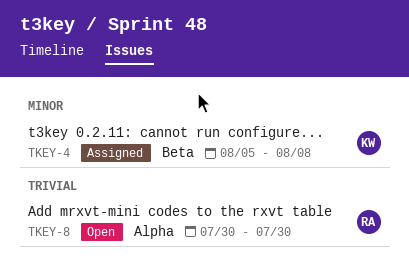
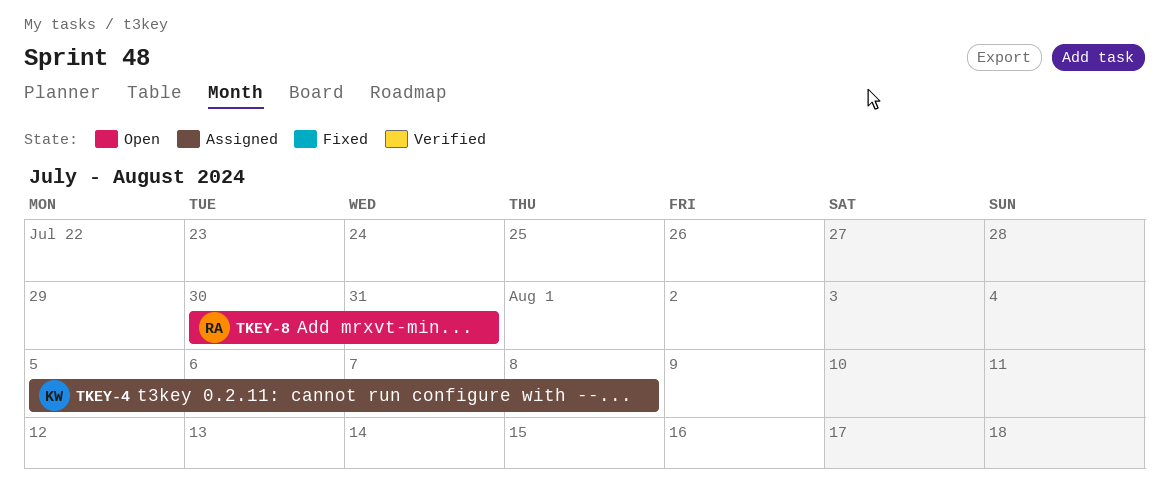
TKEY-8, due: Jul 30 -> Jul 31

